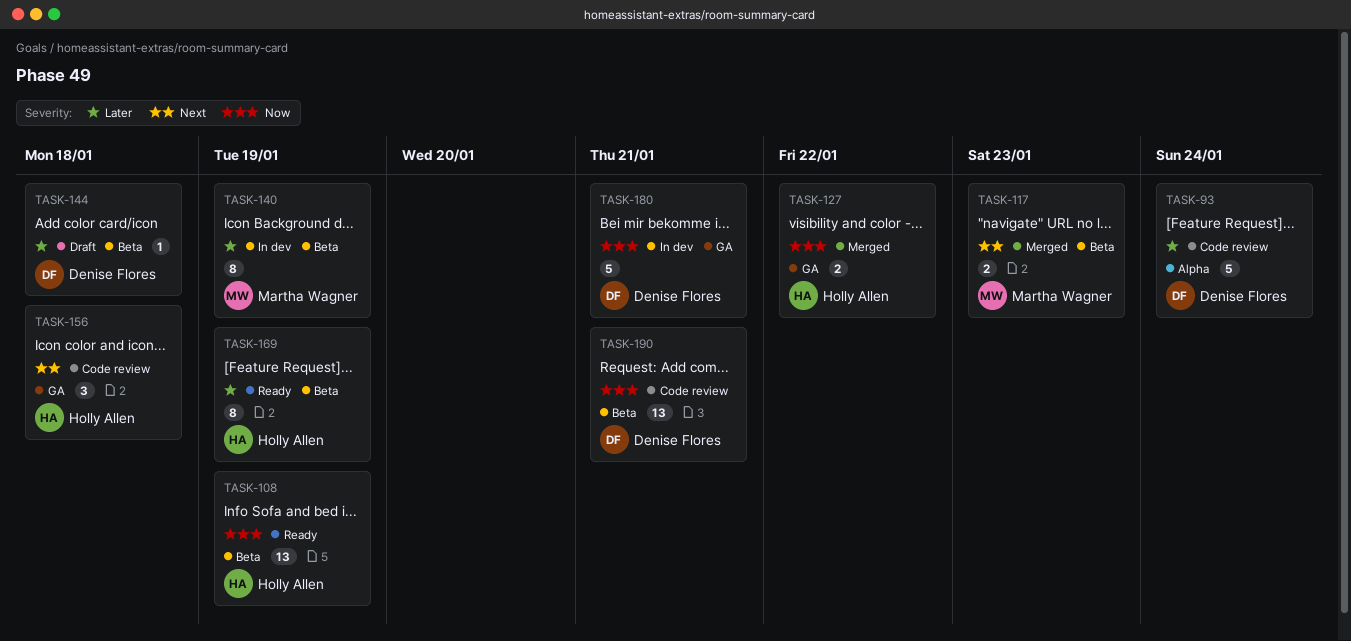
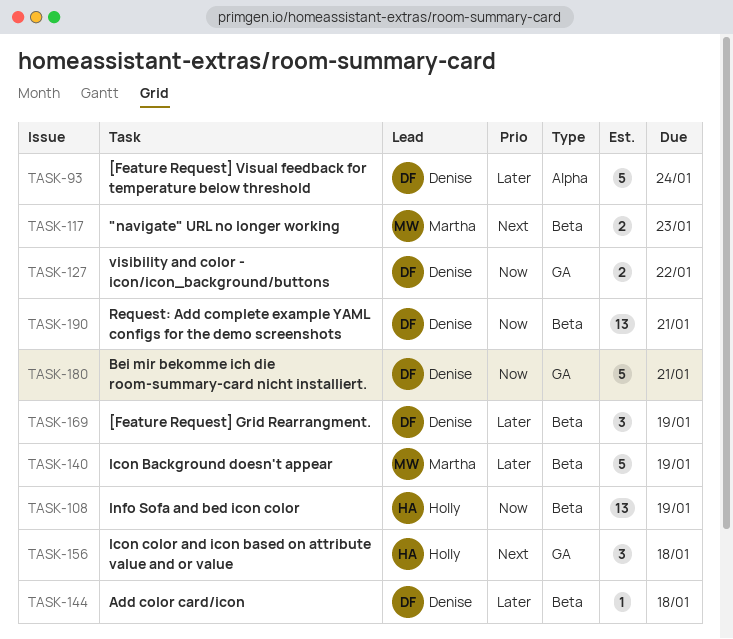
TASK-127, owner: Holly Allen -> Denise Flores
TASK-140, estimate: 8 -> 5
TASK-169, owner: Holly Allen -> Denise Flores
TASK-169, estimate: 8 -> 3

